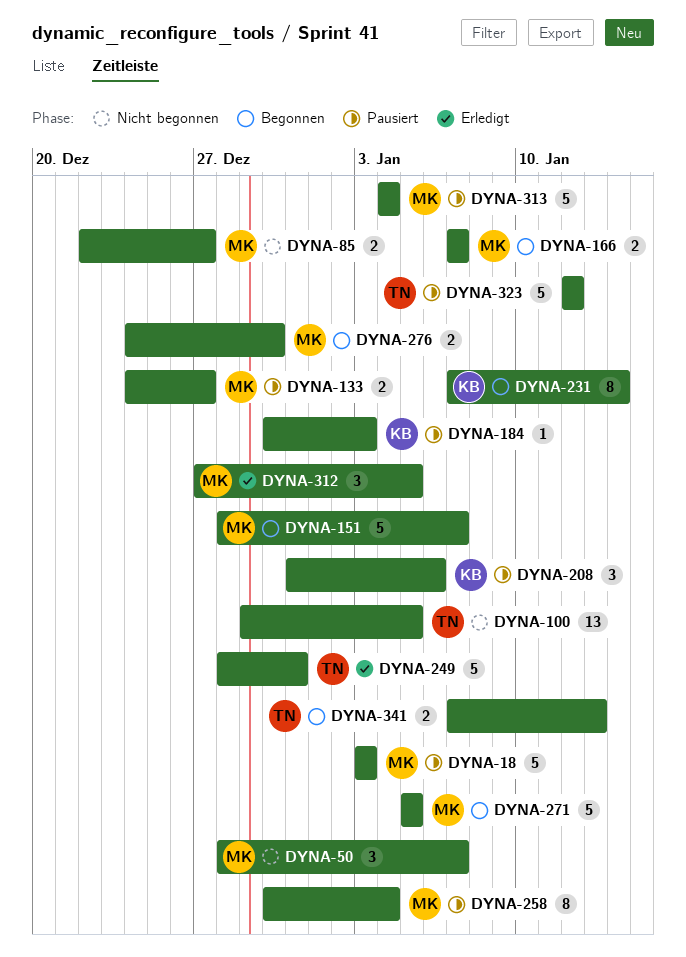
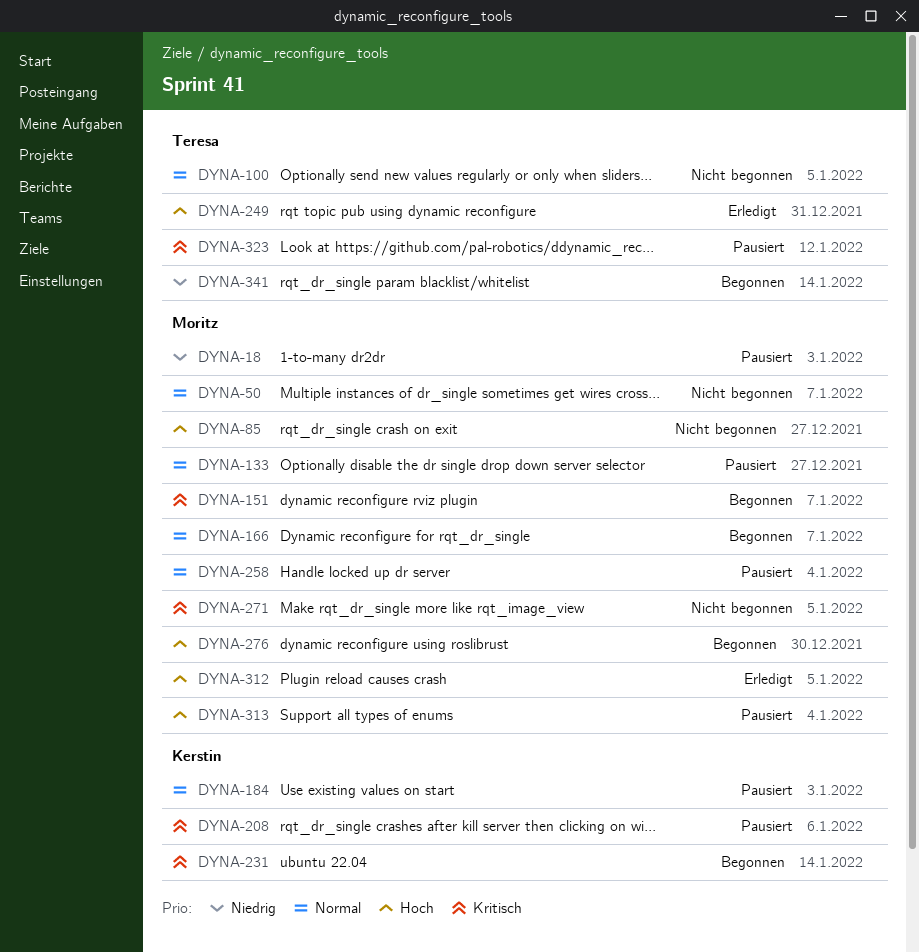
DYNA-271, status: Begonnen -> Nicht begonnen
DYNA-341, due: Jan 13 -> Jan 14

